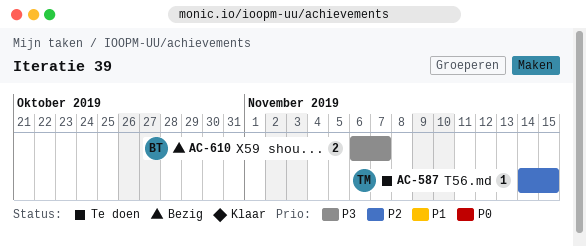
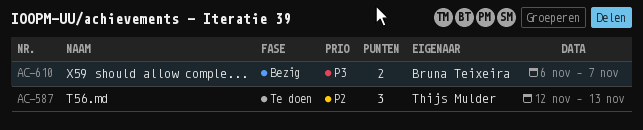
AC-587, estimate: 1 -> 3
AC-587, start: Nov 14 -> Nov 12
AC-587, due: Nov 15 -> Nov 13

